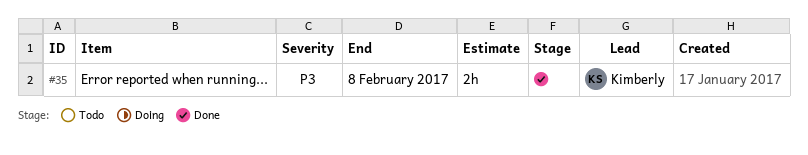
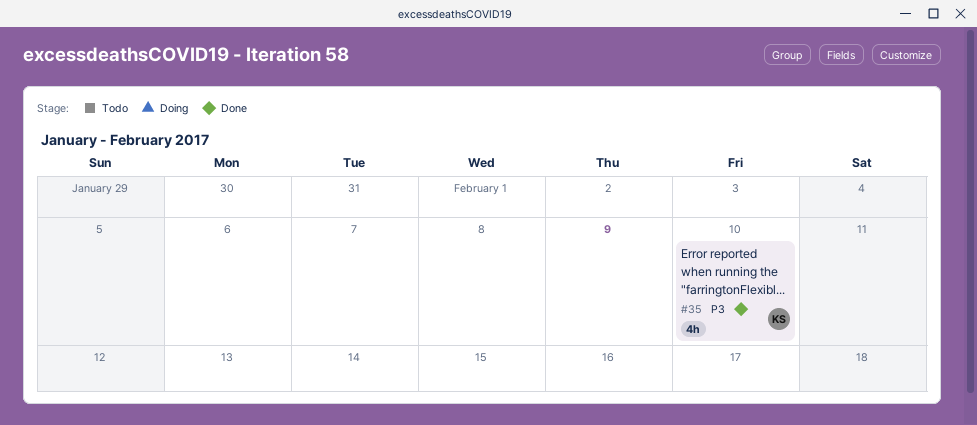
#35, estimate: 2h -> 4h
#35, due: Feb 8 -> Feb 10

